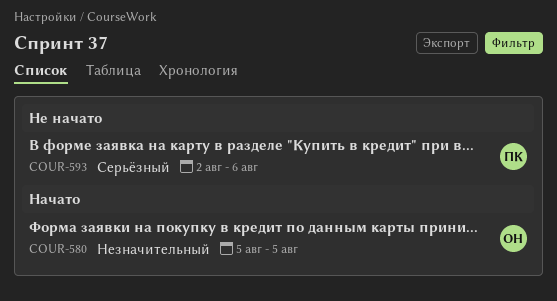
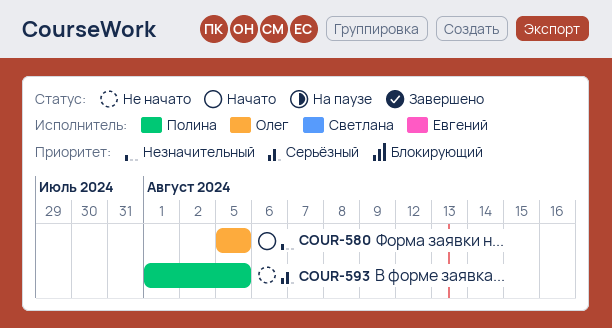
COUR-593, start: Aug 2 -> Aug 1
COUR-593, due: Aug 6 -> Aug 5

